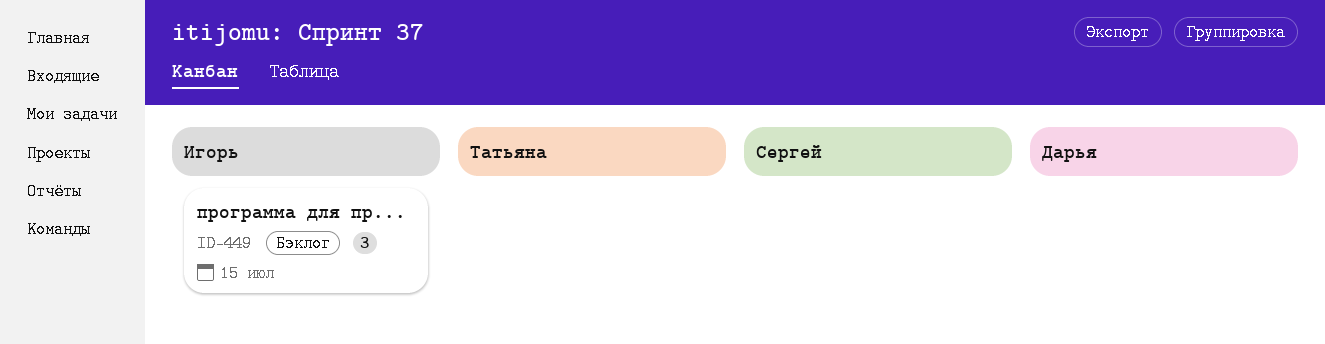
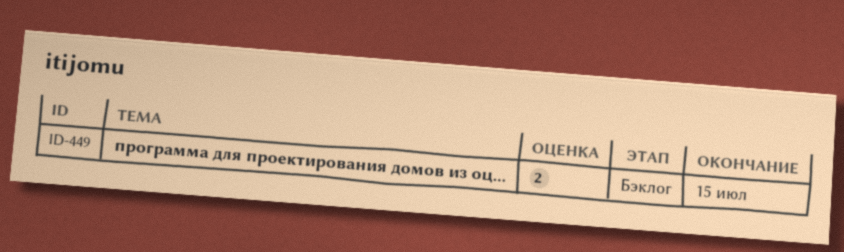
ID-449, estimate: 3 -> 2

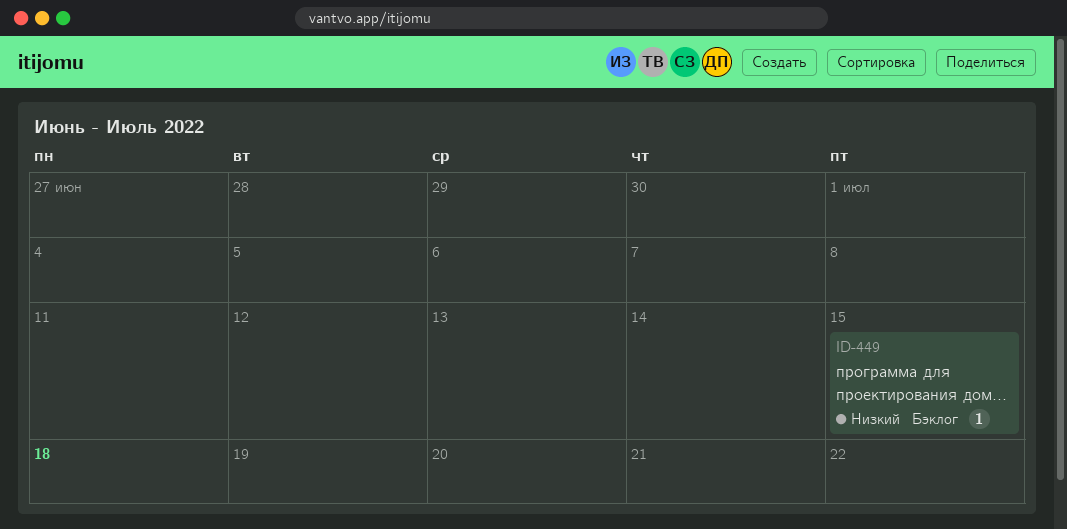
ID-449, estimate: 2 -> 1

